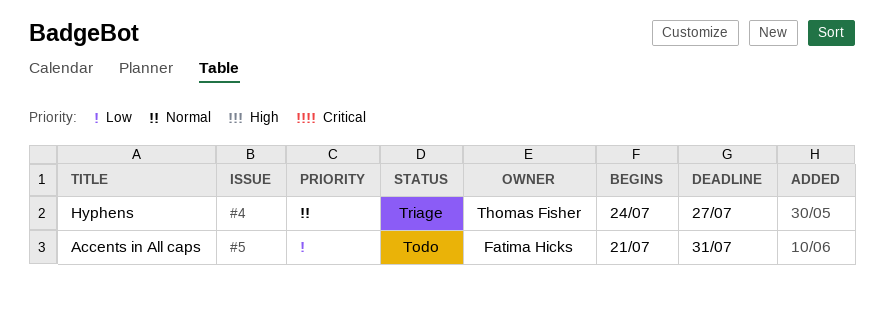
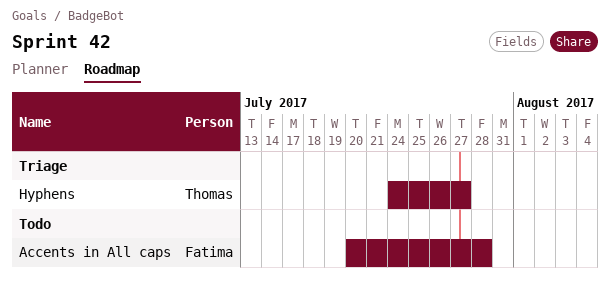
Accents in All caps, start: Jul 21 -> Jul 20
Accents in All caps, due: Jul 31 -> Jul 28

